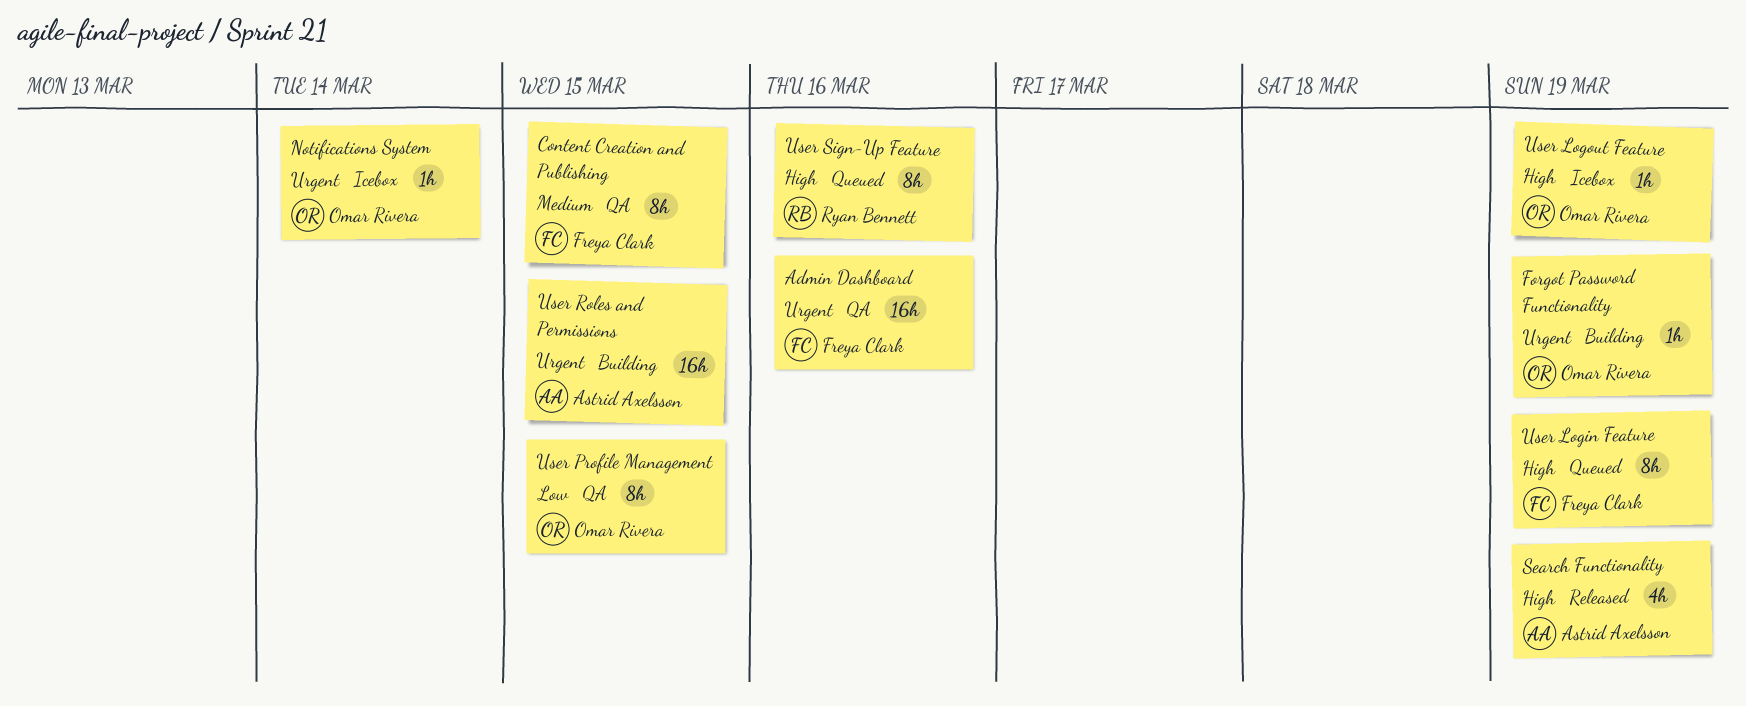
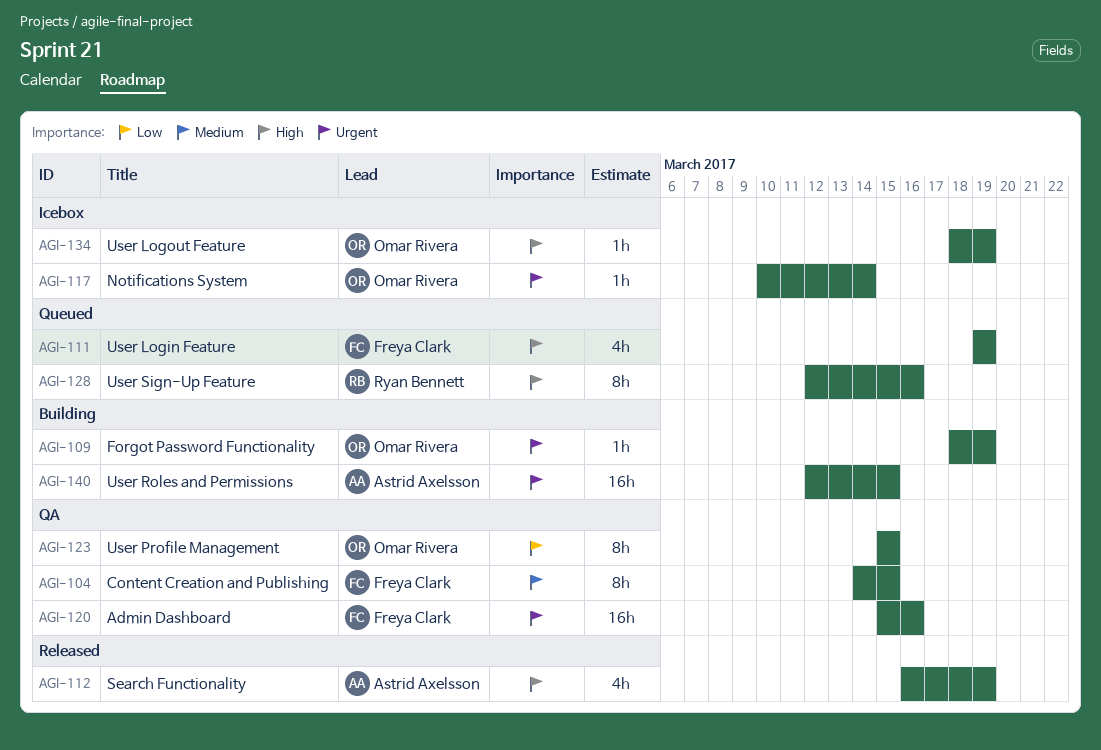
User Login Feature, estimate: 8h -> 4h

